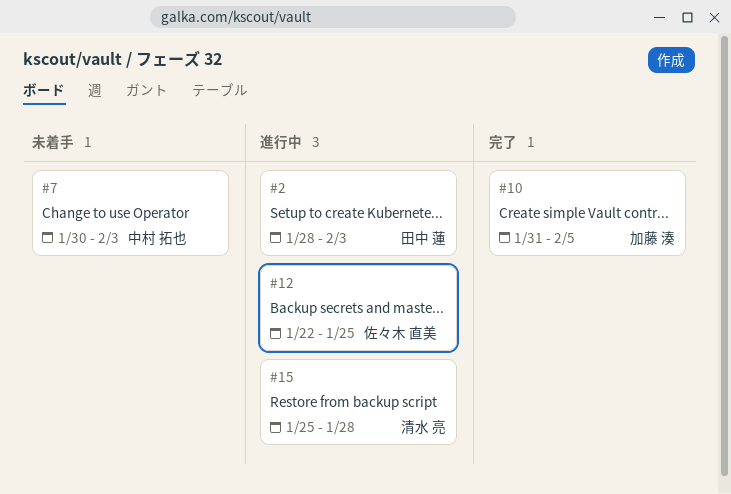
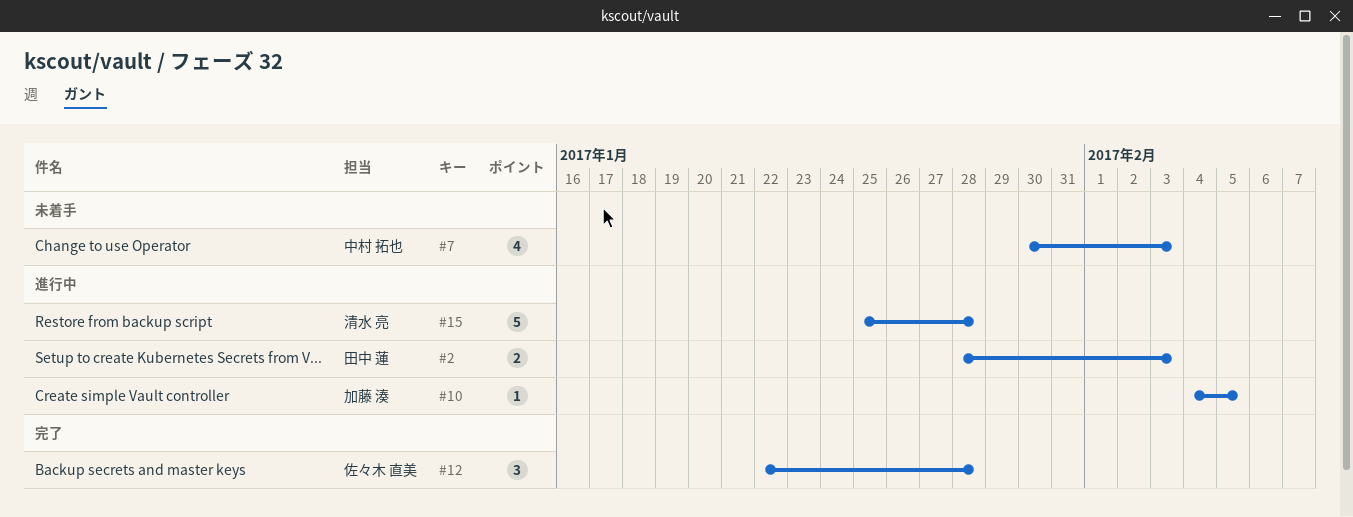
#10, status: 完了 -> 進行中
#10, start: Jan 31 -> Feb 4
#12, status: 進行中 -> 完了
#12, due: Jan 25 -> Jan 28

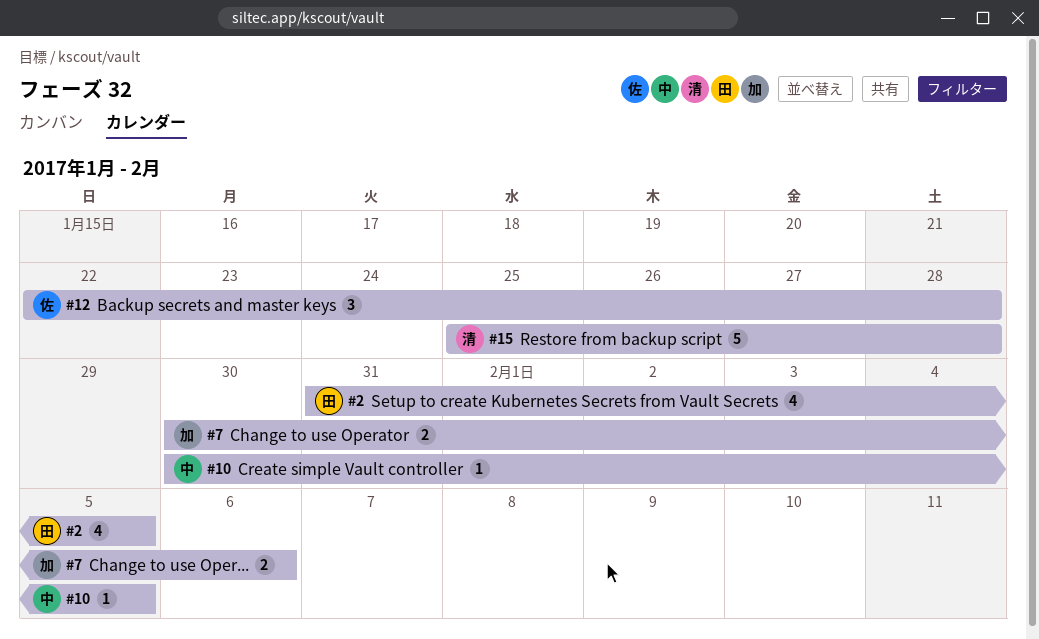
#2, estimate: 2 -> 4
#2, start: Jan 28 -> Jan 31
#2, due: Feb 3 -> Feb 5
#7, owner: 中村 拓也 -> 加藤 湊
#7, estimate: 4 -> 2
#7, due: Feb 3 -> Feb 6
#10, owner: 加藤 湊 -> 中村 拓也
#10, start: Feb 4 -> Jan 30

